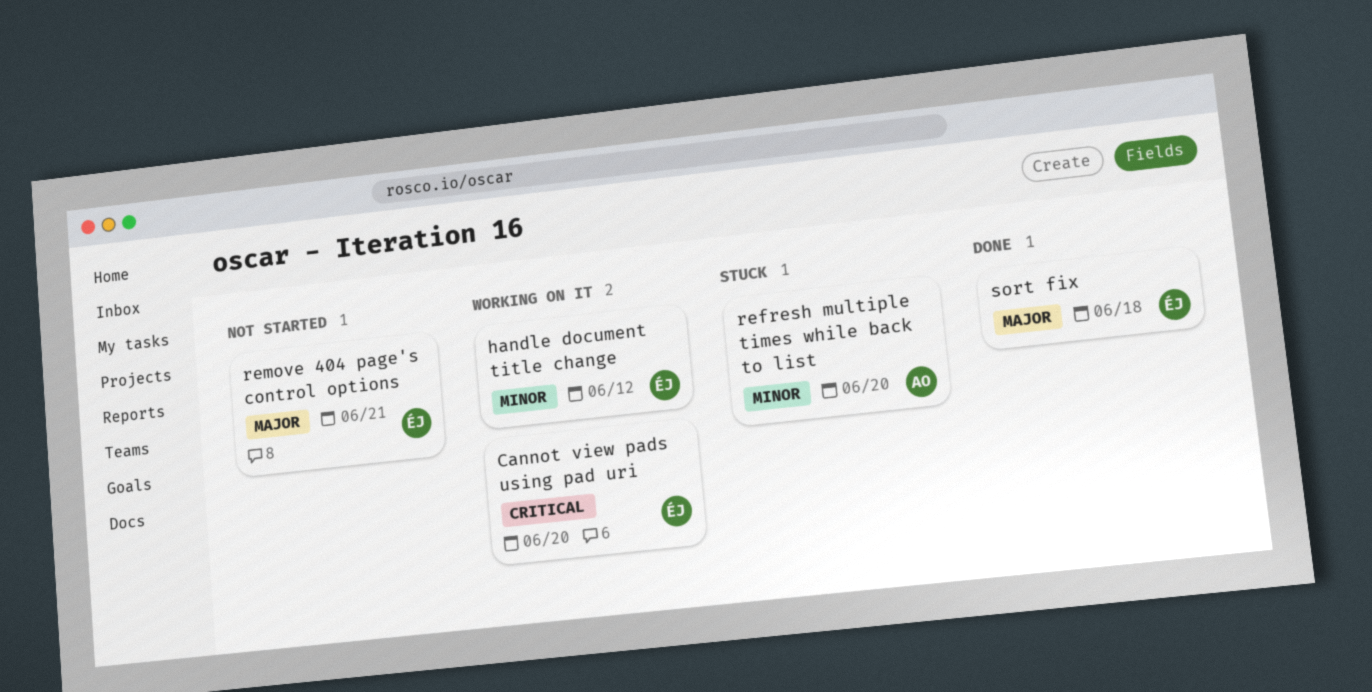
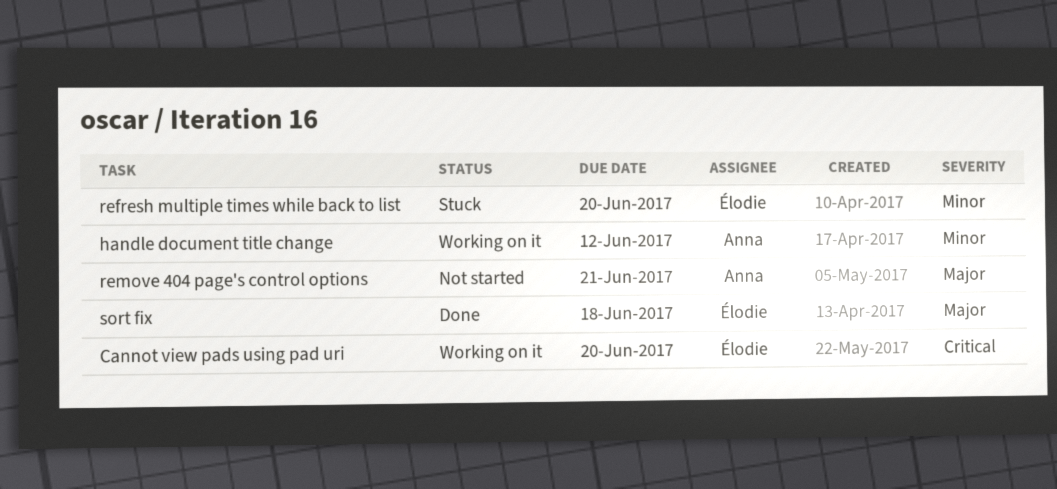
handle document title change, owner: Élodie -> Anna
refresh multiple times while back to list, owner: Anna -> Élodie
remove 404 page's control options, owner: Élodie -> Anna

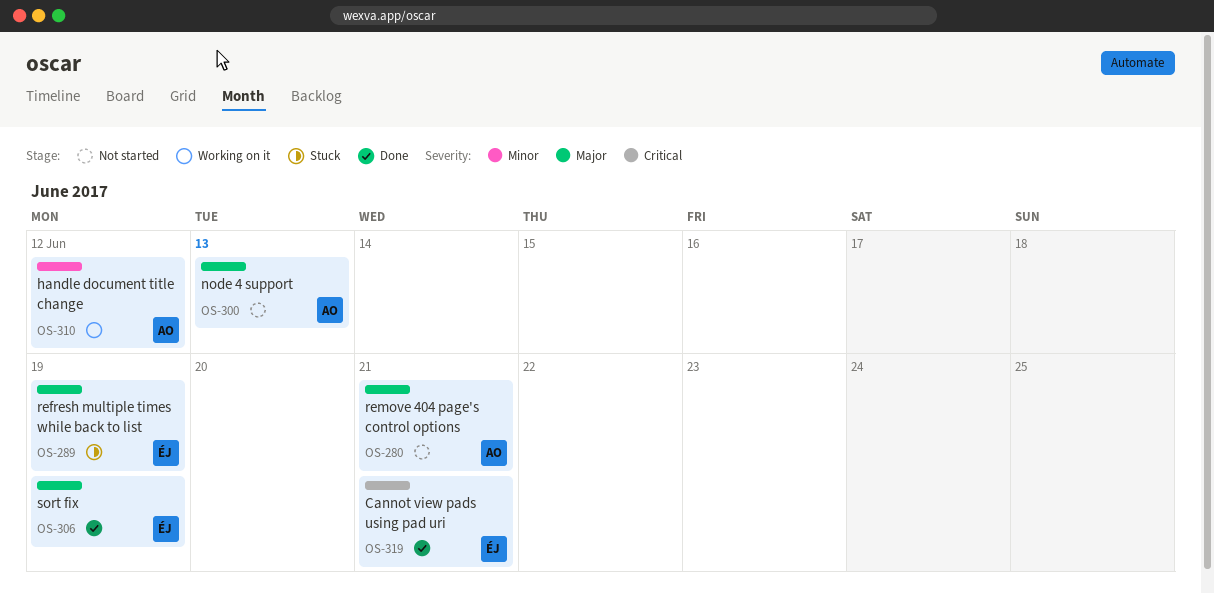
Cannot view pads using pad uri, status: Working on it -> Done
Cannot view pads using pad uri, due: Jun 20 -> Jun 21
node 4 support: none -> present
refresh multiple times while back to list, priority: Minor -> Major
refresh multiple times while back to list, due: Jun 20 -> Jun 19
sort fix, due: Jun 18 -> Jun 19

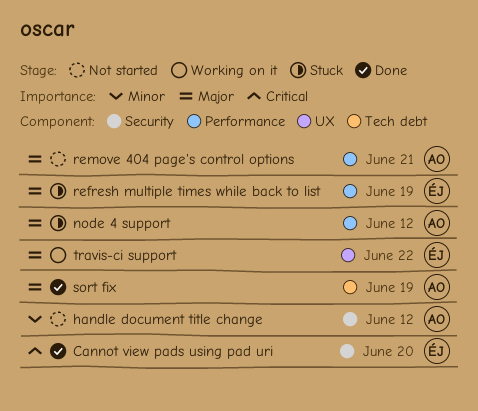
Cannot view pads using pad uri, due: Jun 21 -> Jun 20
handle document title change, status: Working on it -> Not started
node 4 support, status: Not started -> Stuck
node 4 support, due: Jun 13 -> Jun 12
sort fix, owner: ÉJ -> AO
travis-ci support: none -> present

